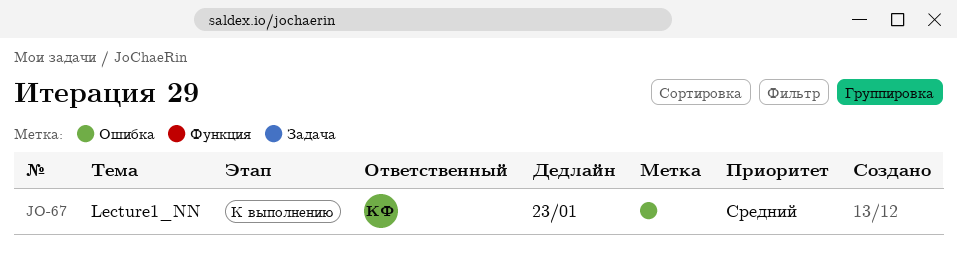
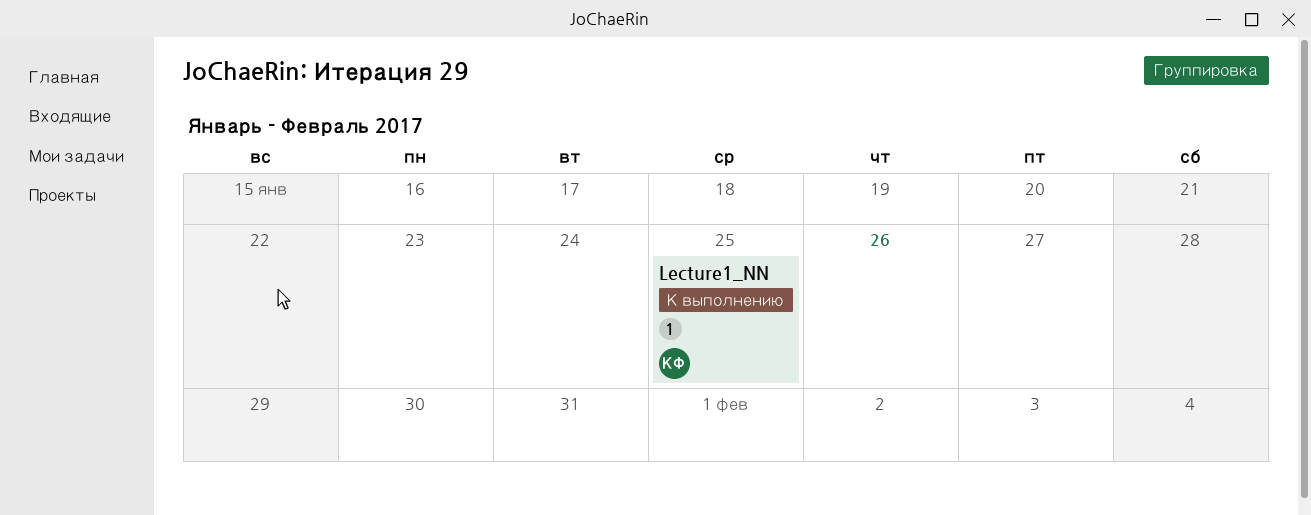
Lecture1_NN, due: Jan 23 -> Jan 25

